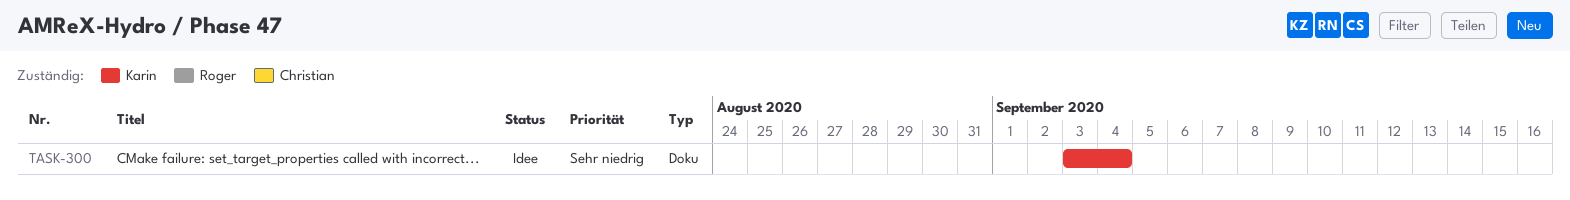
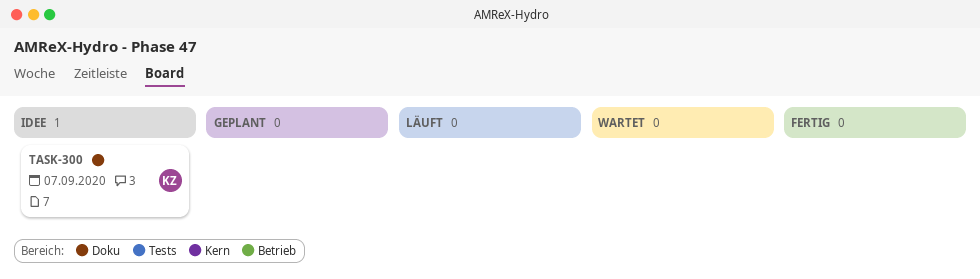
TASK-300, due: Sep 4 -> Sep 7

